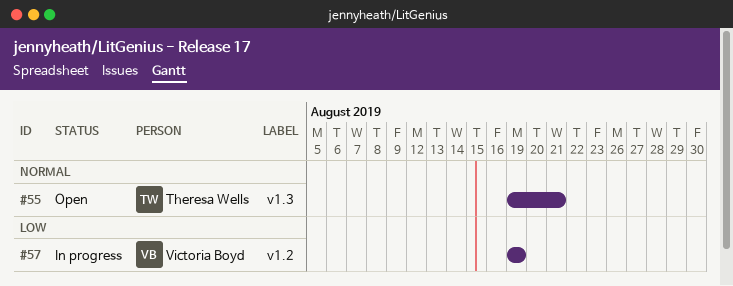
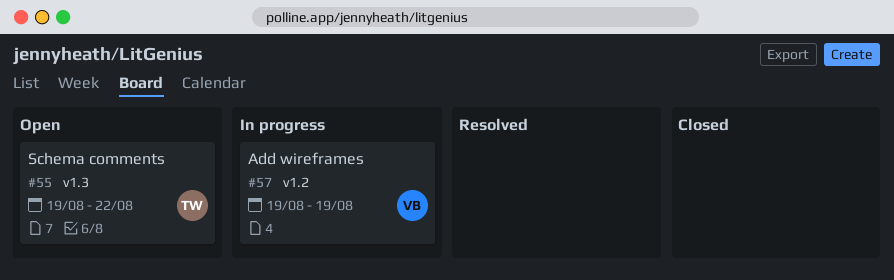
#55, due: Aug 21 -> Aug 22

